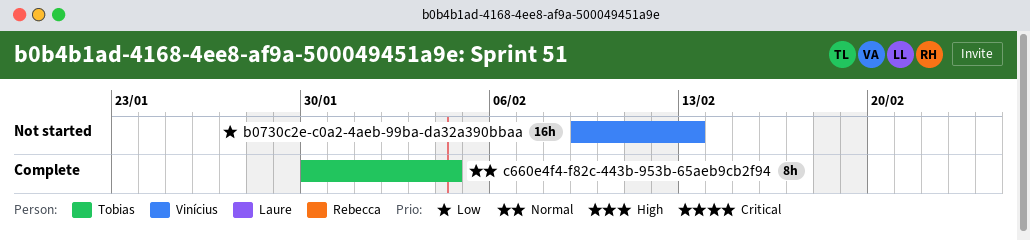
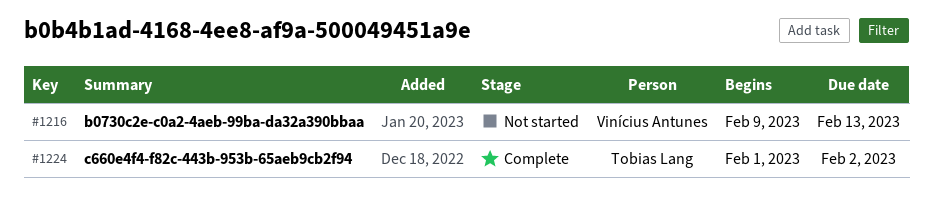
c660e4f4-f82c-443b-953b-65aeb9cb2f94, start: Jan 30 -> Feb 1
c660e4f4-f82c-443b-953b-65aeb9cb2f94, due: Feb 4 -> Feb 2

